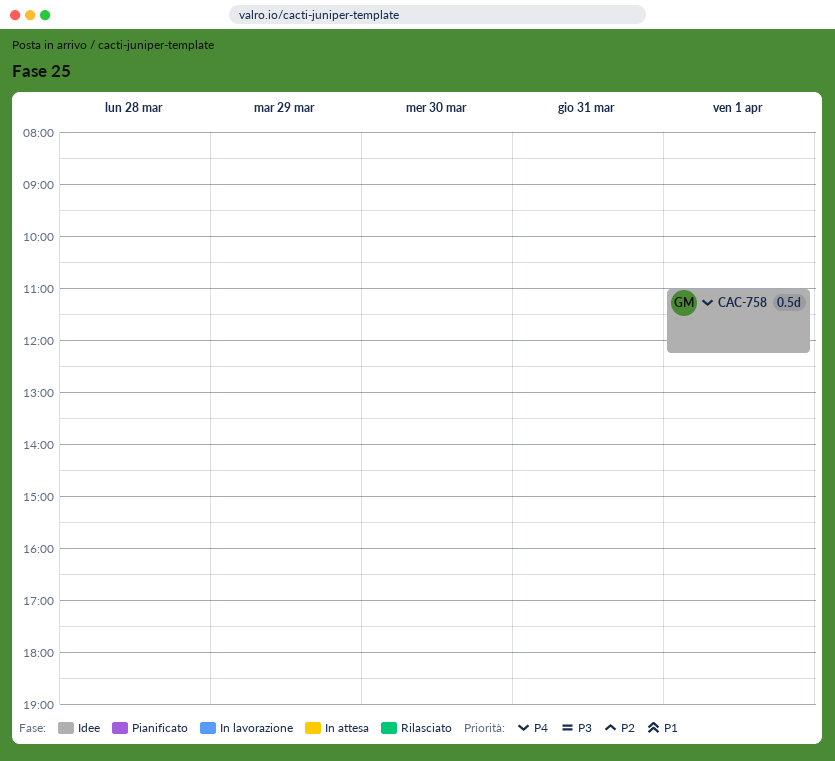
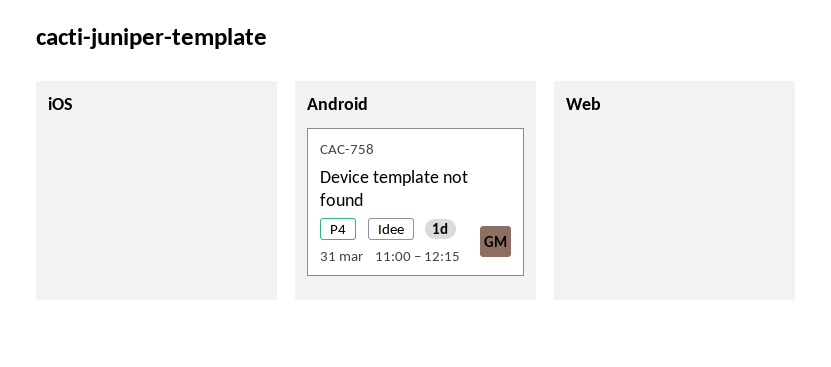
CAC-758, estimate: 0.5d -> 1d
CAC-758, day: Apr 1 -> Mar 31

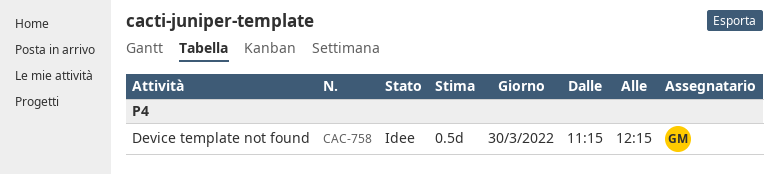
CAC-758, estimate: 1d -> 0.5d
CAC-758, day: Mar 31 -> Mar 30
CAC-758, begins: 11:00 -> 11:15

